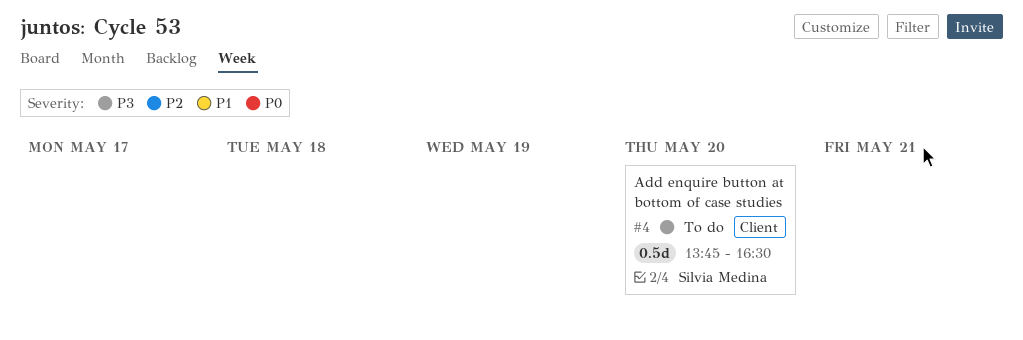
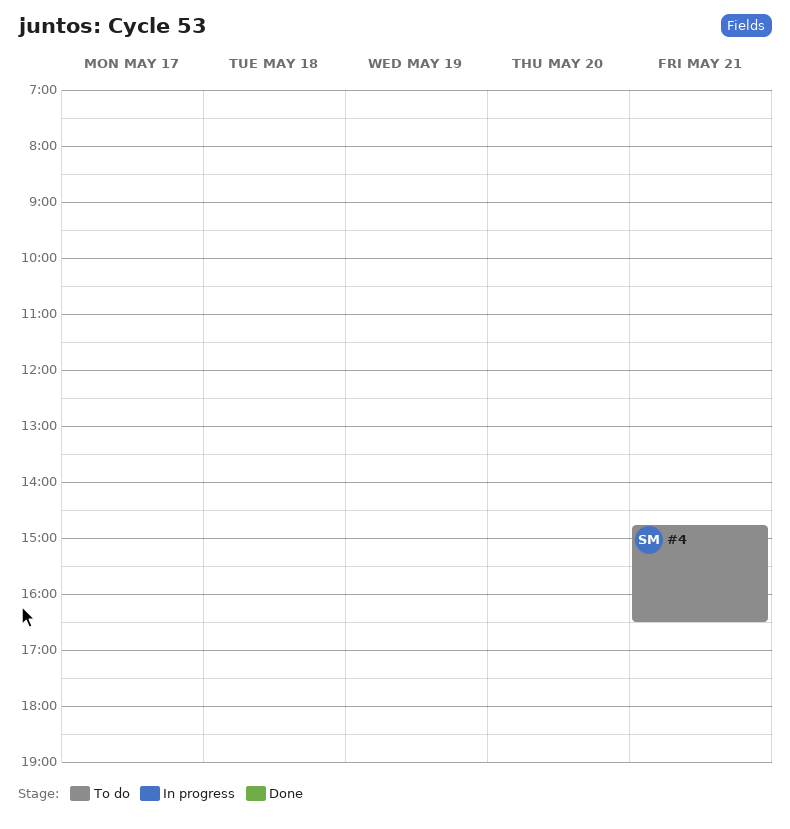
#4, day: May 20 -> May 21
#4, begins: 13:45 -> 14:45

